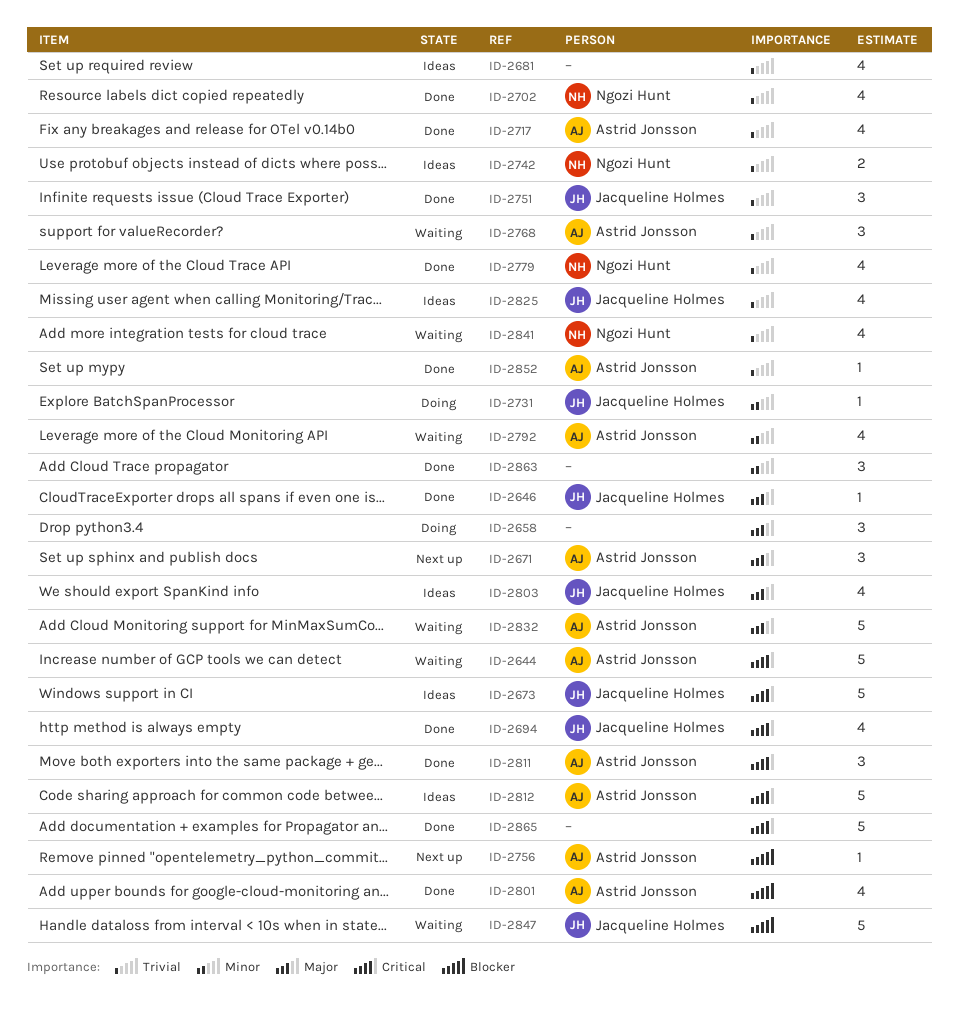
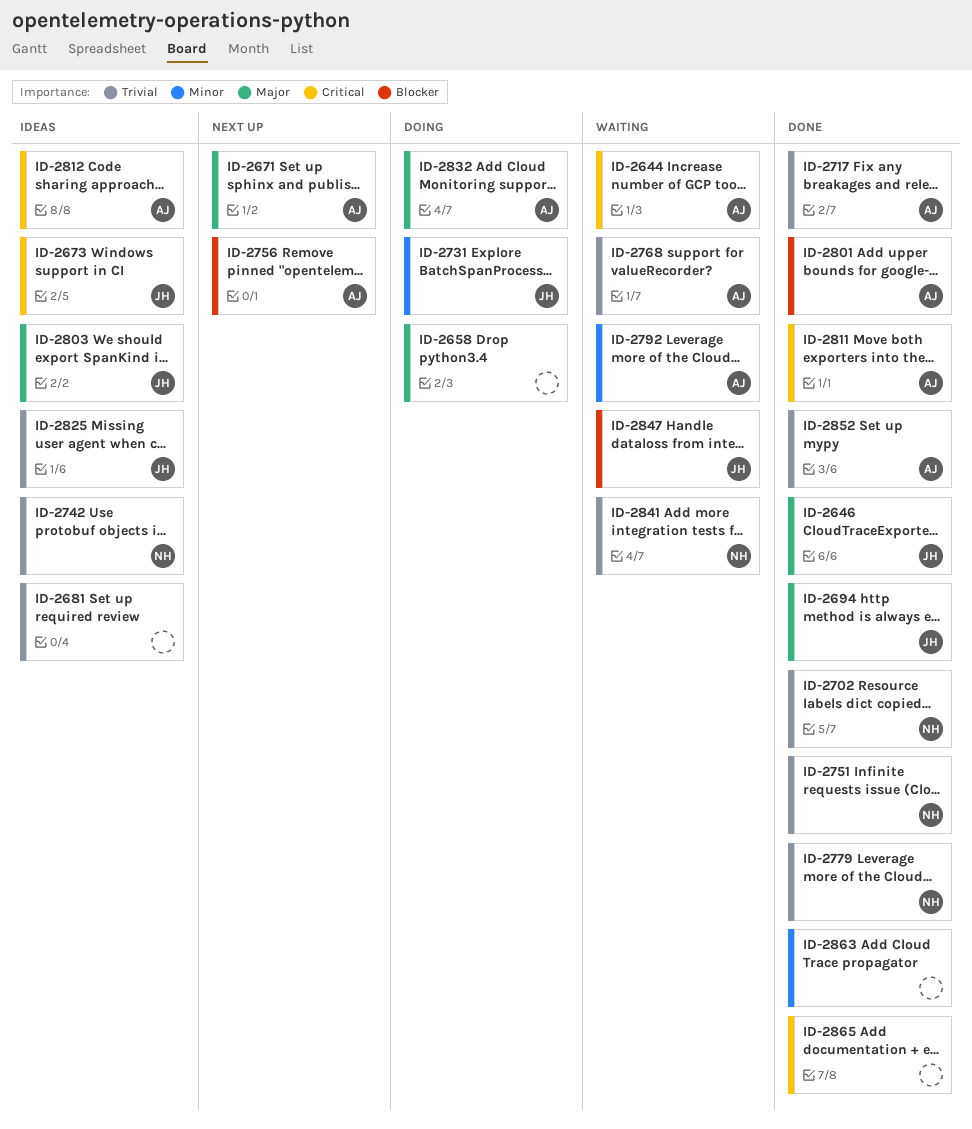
ID-2694, priority: Critical -> Major
ID-2751, owner: Jacqueline Holmes -> Ngozi Hunt
ID-2832, status: Waiting -> Doing

